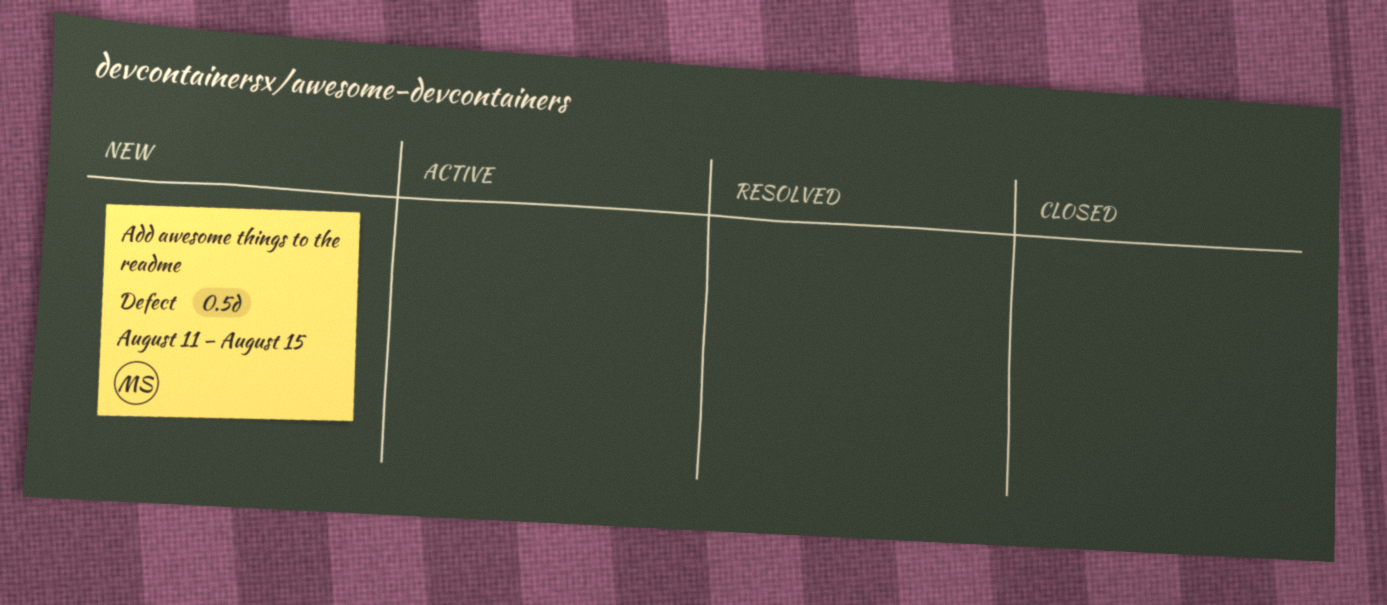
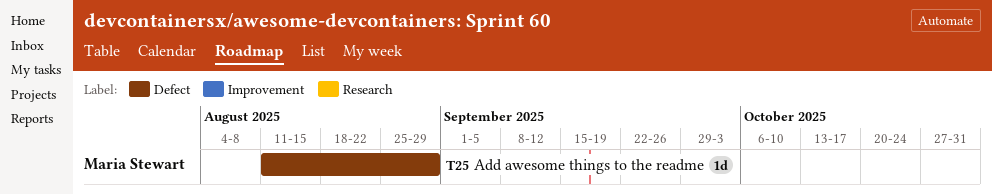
Add awesome things to the readme, estimate: 0.5d -> 1d
Add awesome things to the readme, due: Aug 15 -> Aug 29

